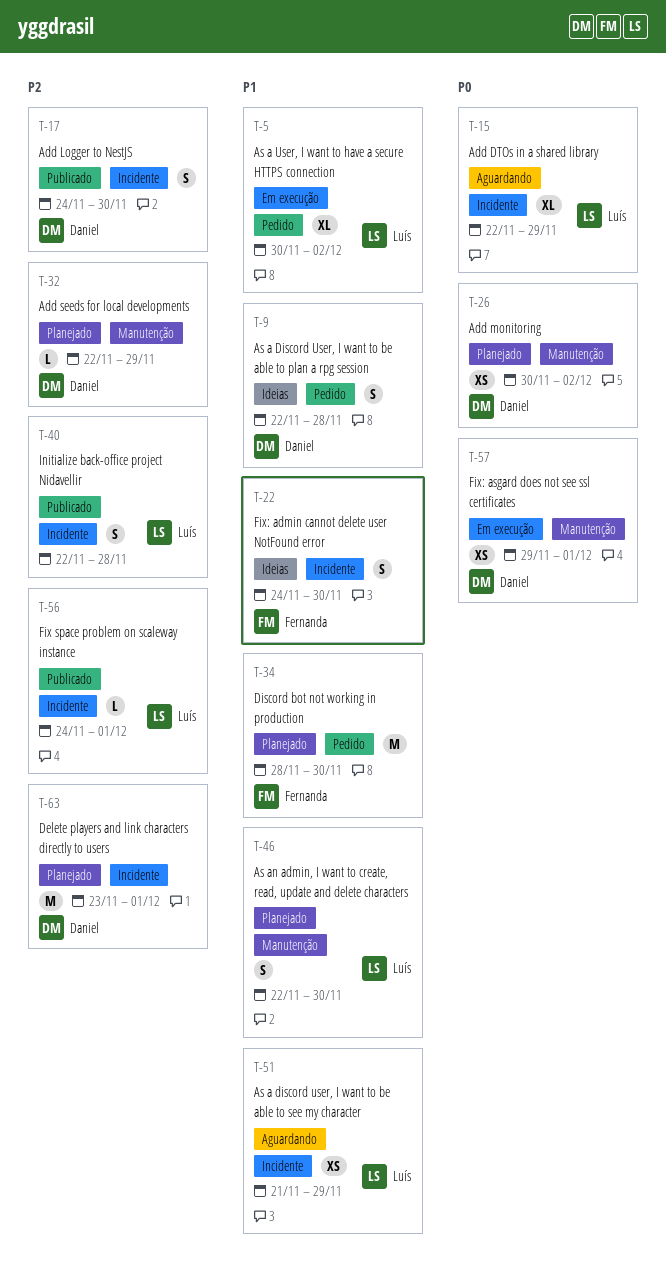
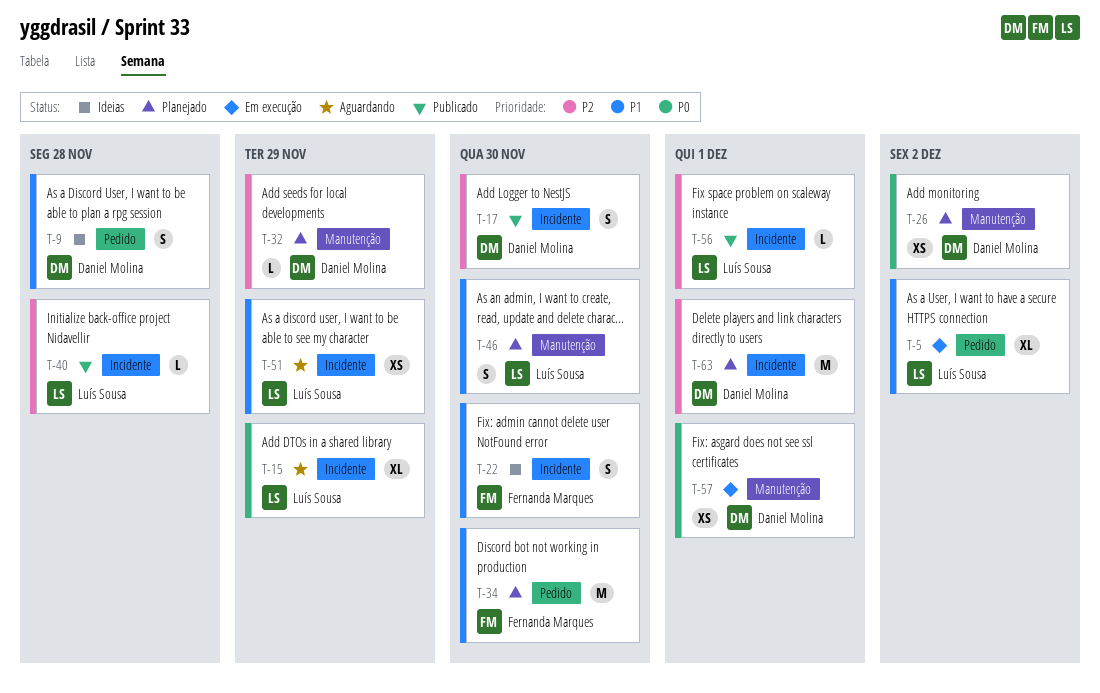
T-40, estimate: S -> L

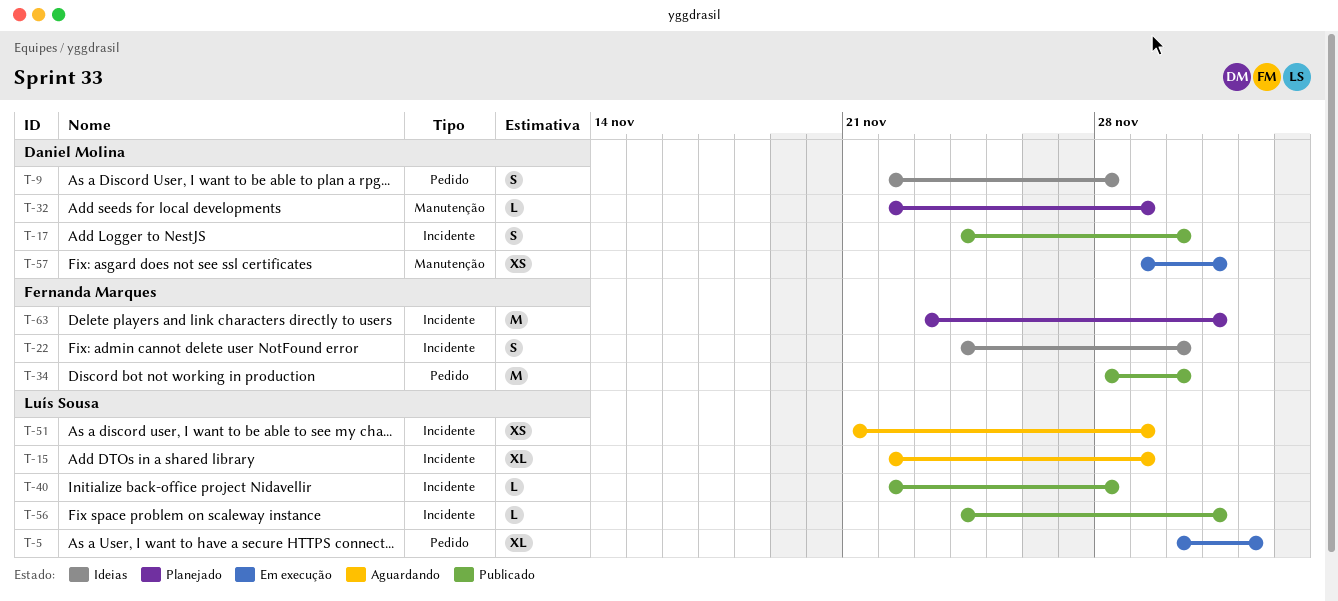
T-26: present -> none
T-34, status: Planejado -> Publicado
T-46: present -> none
T-63, owner: Daniel Molina -> Fernanda Marques

